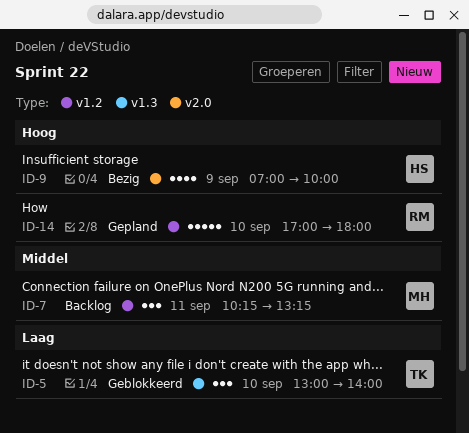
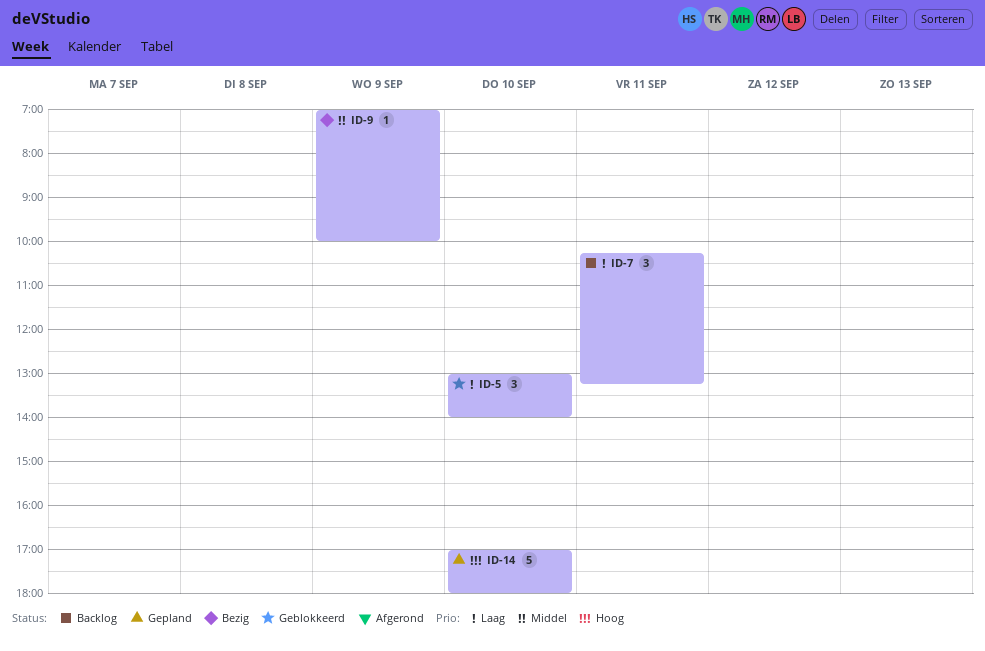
ID-7, priority: Middel -> Laag
ID-9, priority: Hoog -> Middel
ID-9, estimate: 4 -> 1

